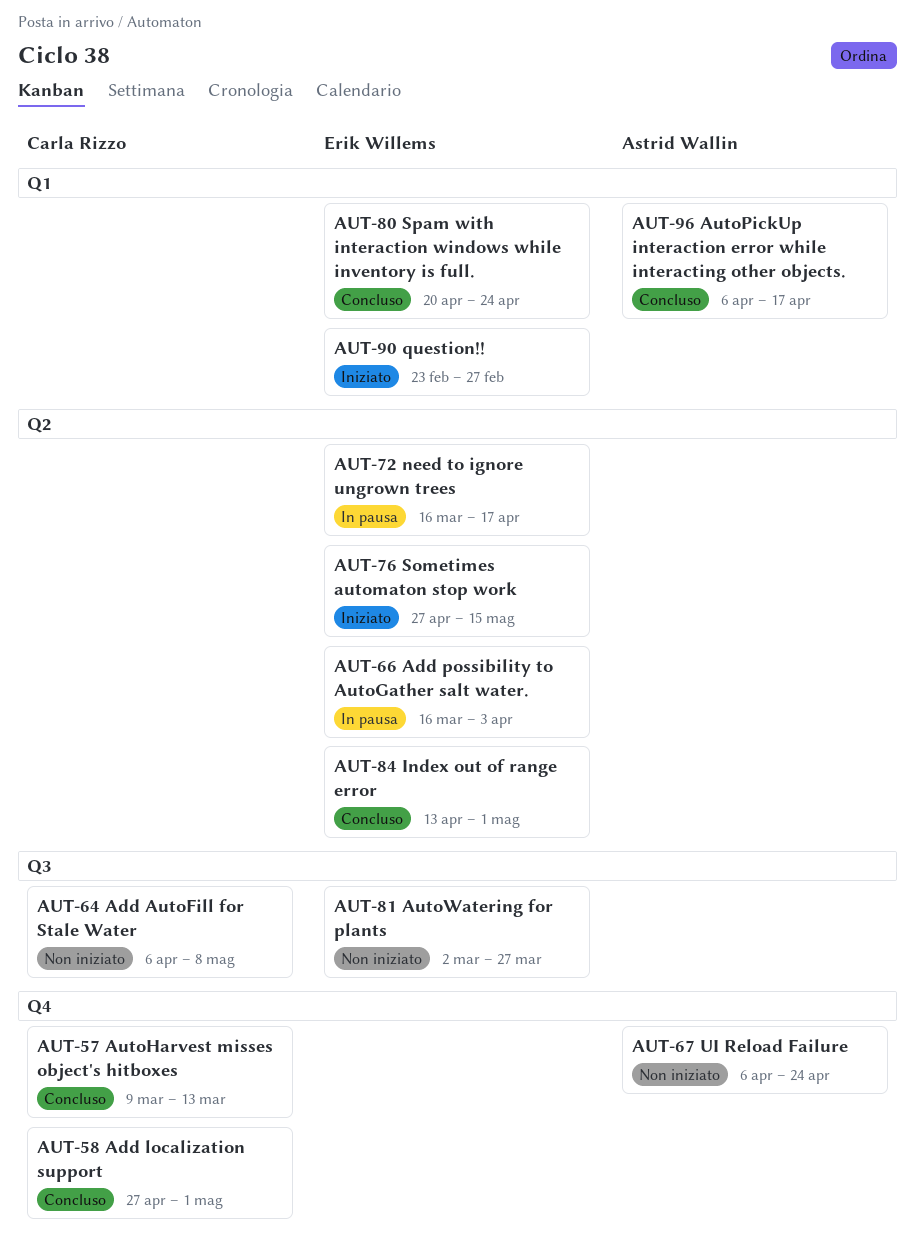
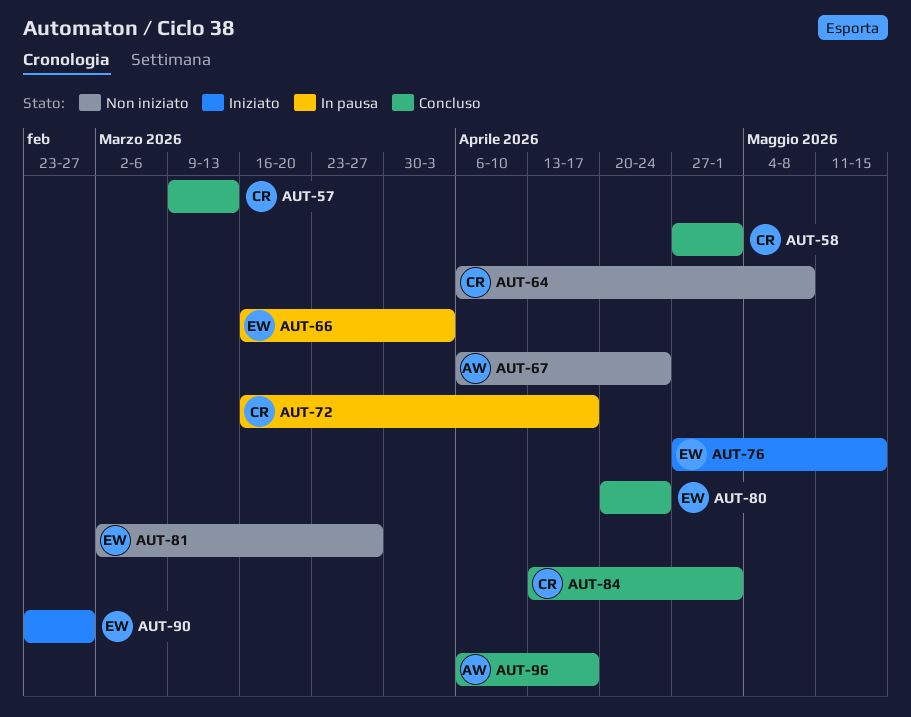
AUT-72, owner: Erik Willems -> Carla Rizzo
AUT-84, owner: Erik Willems -> Carla Rizzo

